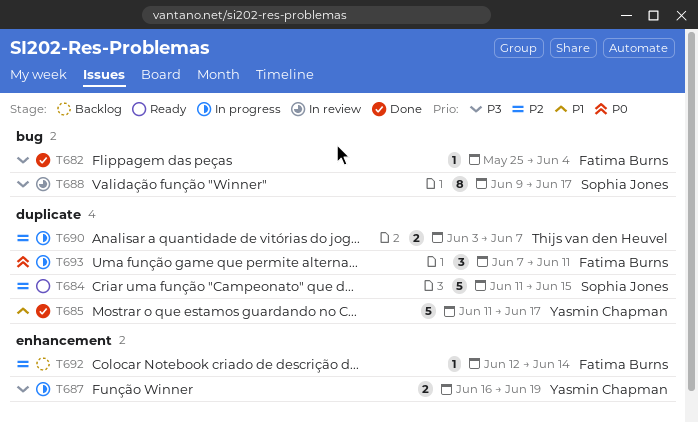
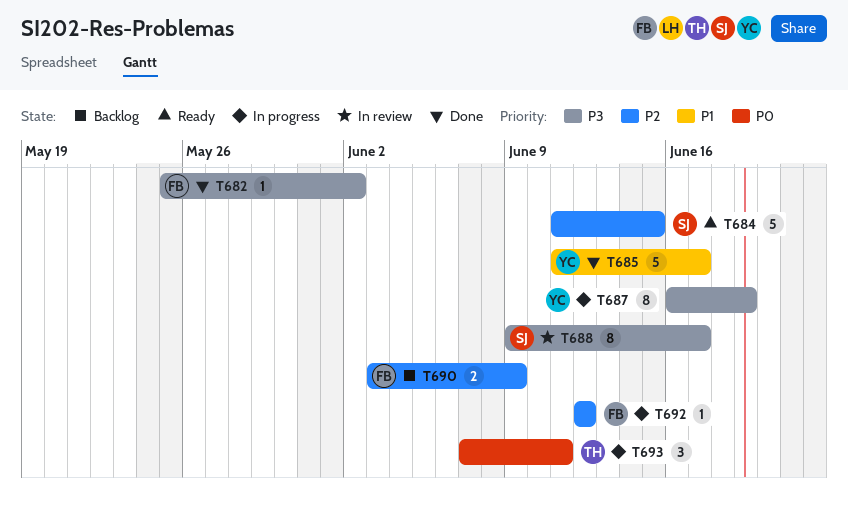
T682, due: Jun 4 -> Jun 2
T687, estimate: 2 -> 8
T690, status: In progress -> Backlog
T690, owner: Thijs van den Heuvel -> Fatima Burns
T690, due: Jun 7 -> Jun 9
T692, status: Backlog -> In progress
T692, due: Jun 14 -> Jun 12
T693, owner: Fatima Burns -> Thijs van den Heuvel

